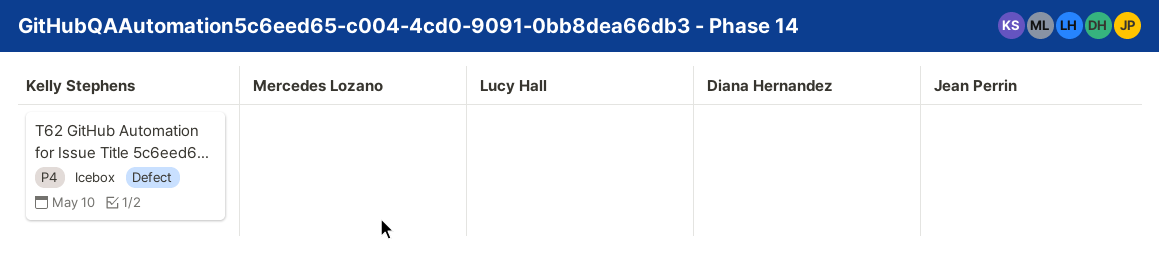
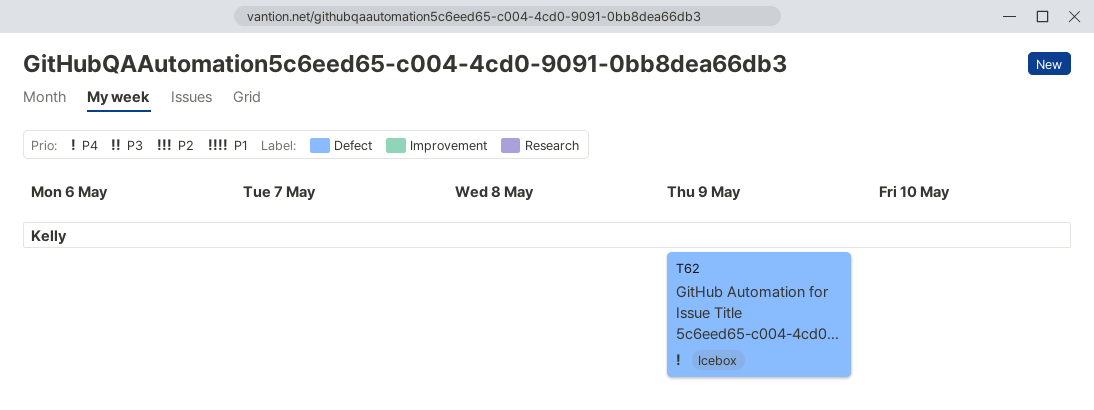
T62, due: May 10 -> May 9

